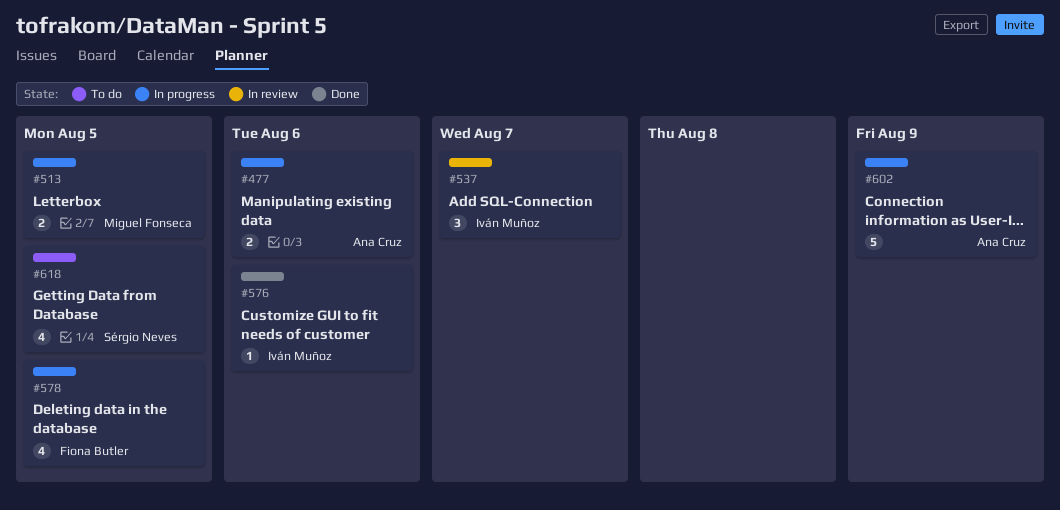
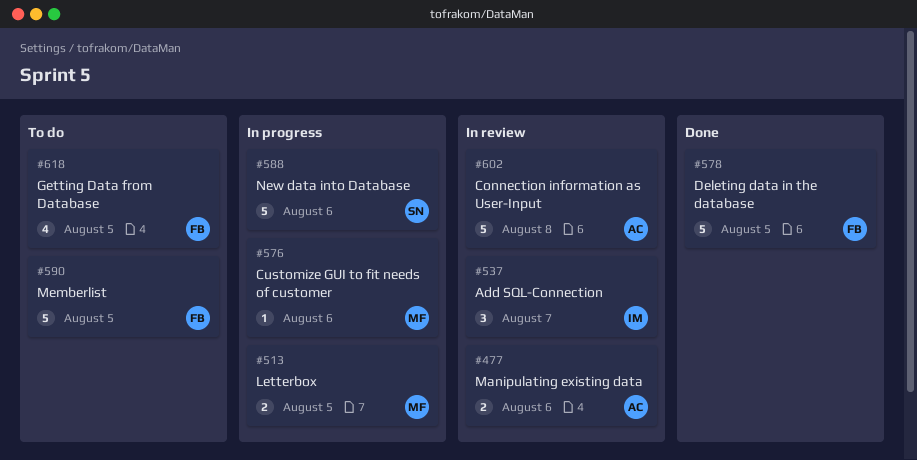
#477, status: In progress -> In review
#576, status: Done -> In progress
#576, owner: Iván Muñoz -> Miguel Fonseca
#578, status: In progress -> Done
#578, estimate: 4 -> 5
#588: none -> present
#590: none -> present
#602, status: In progress -> In review
#602, due: Aug 9 -> Aug 8
#618, owner: Sérgio Neves -> Fiona Butler

